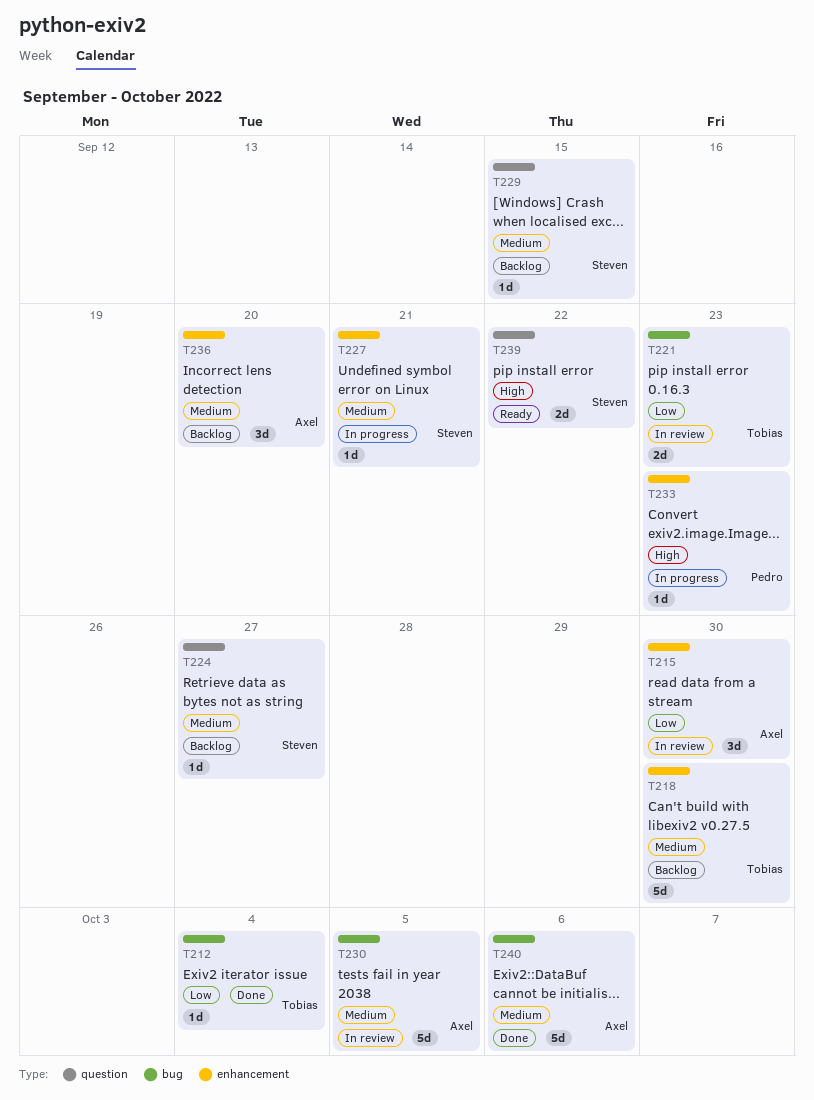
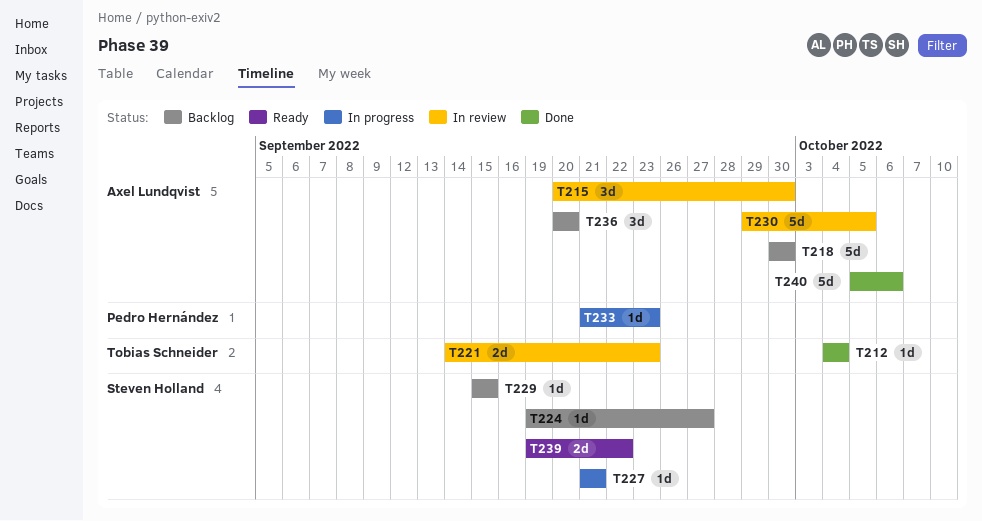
T218, owner: Tobias Schneider -> Axel Lundqvist

